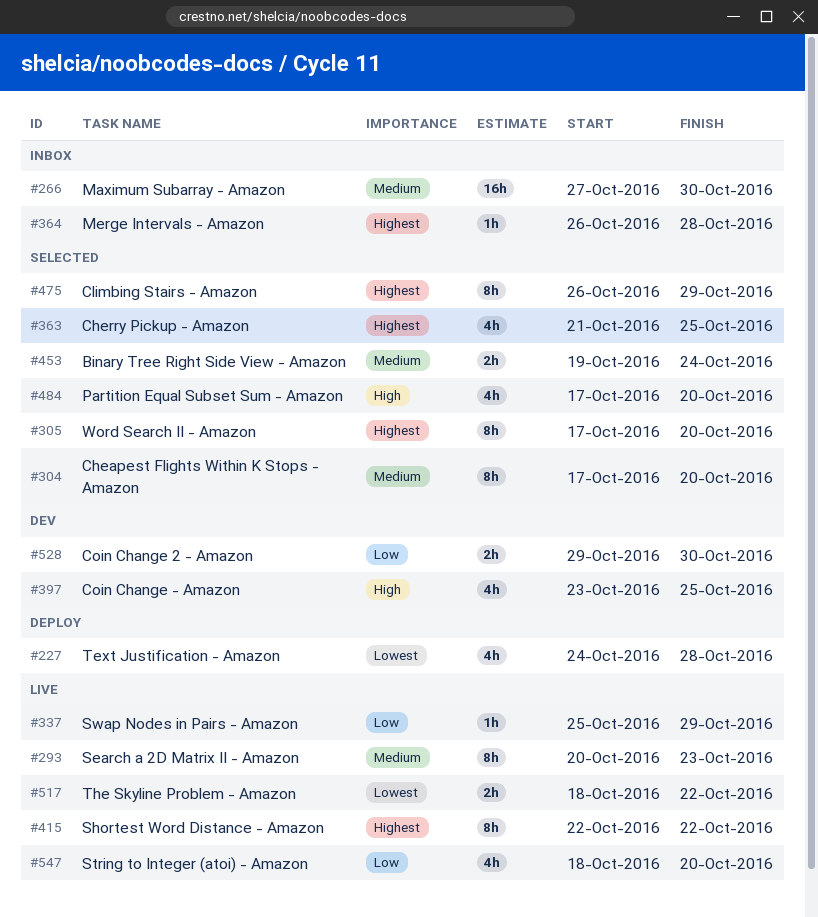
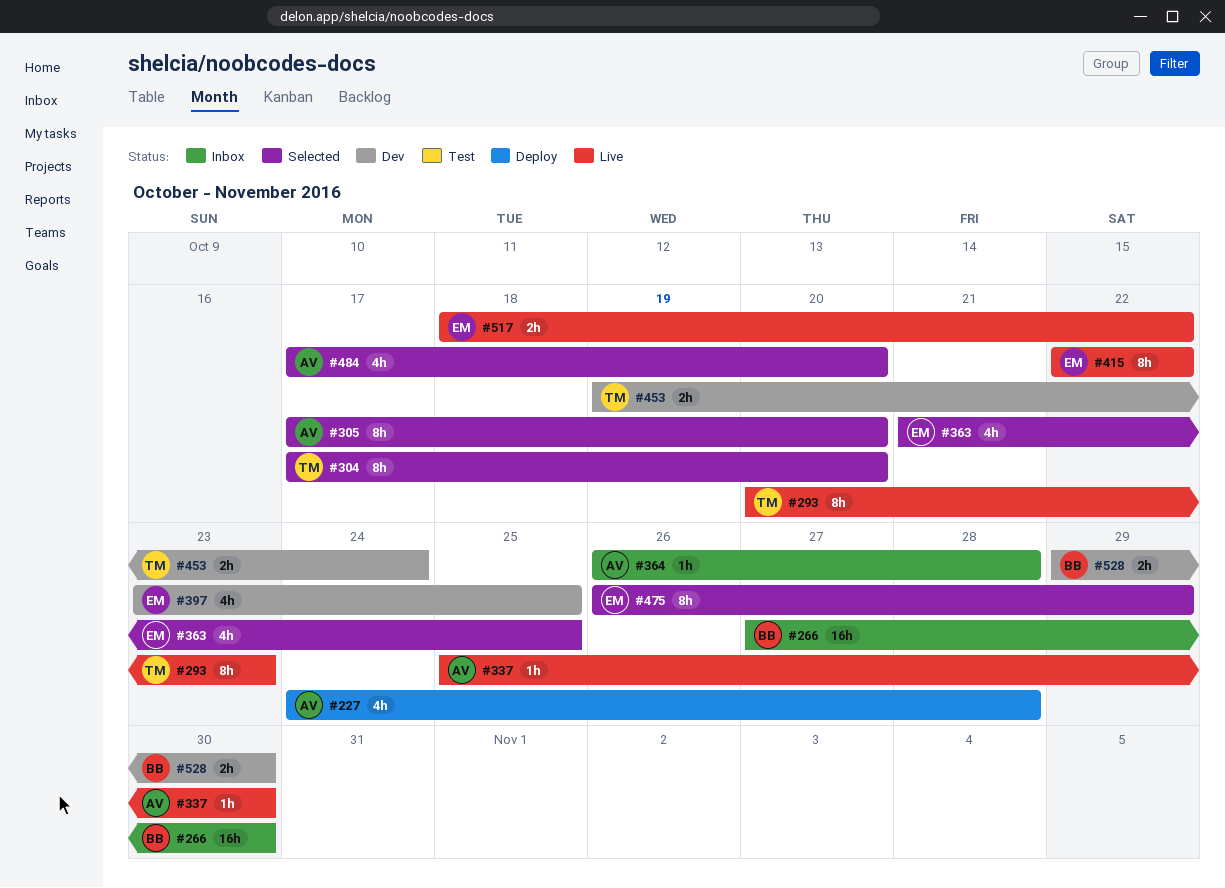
#337, due: Oct 29 -> Oct 30
#453, status: Selected -> Dev
#547: present -> none

